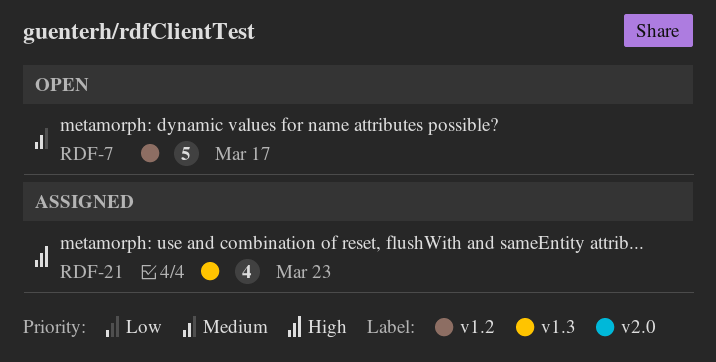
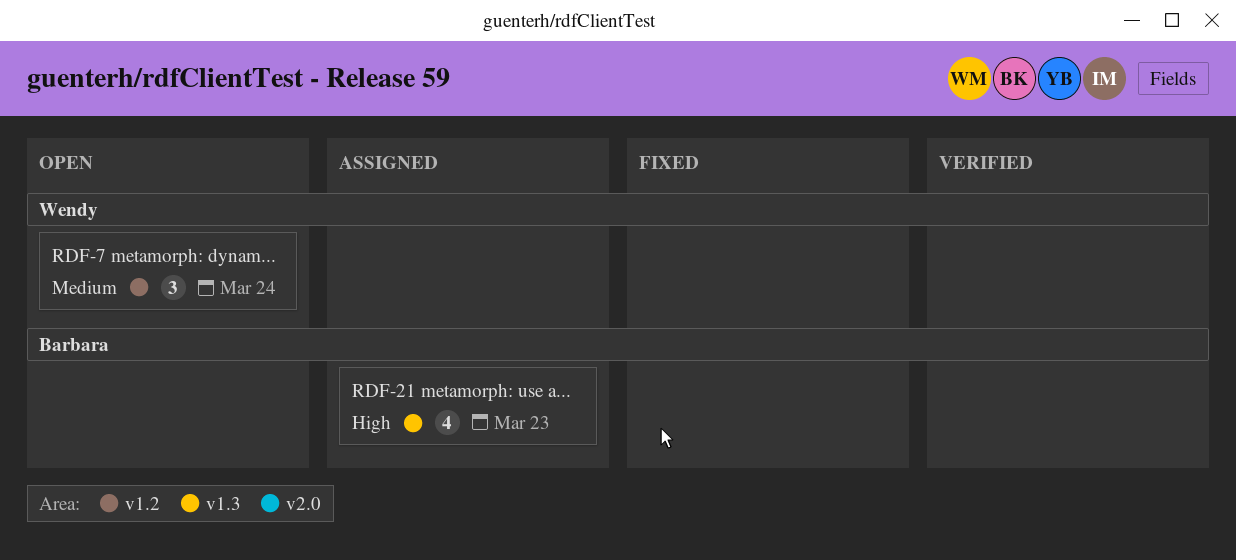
RDF-7, estimate: 5 -> 3
RDF-7, due: Mar 17 -> Mar 24

